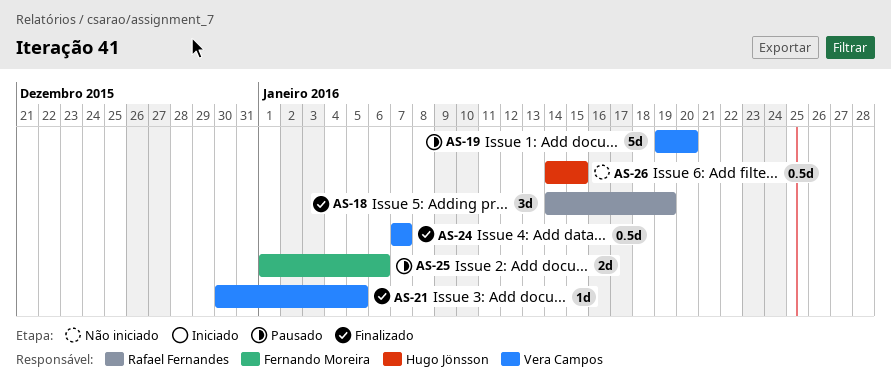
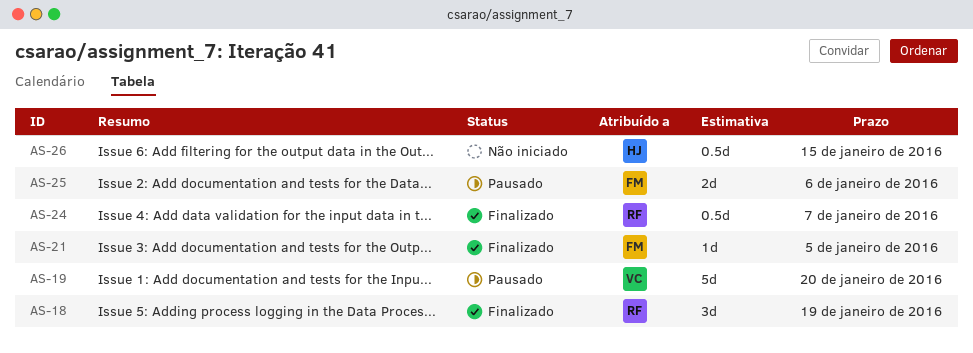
AS-21, owner: Vera Campos -> Fernando Moreira
AS-24, owner: Vera Campos -> Rafael Fernandes

